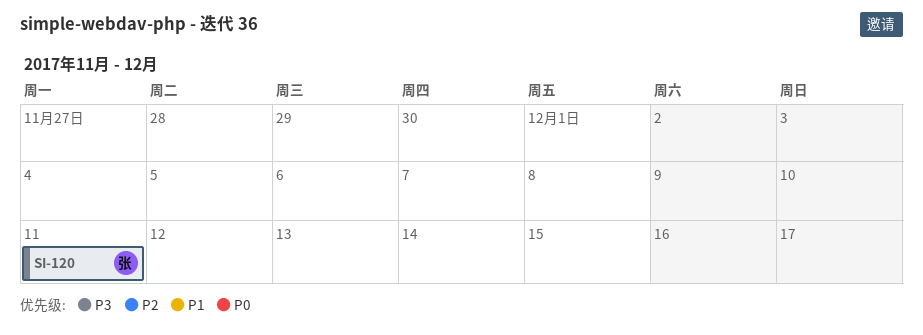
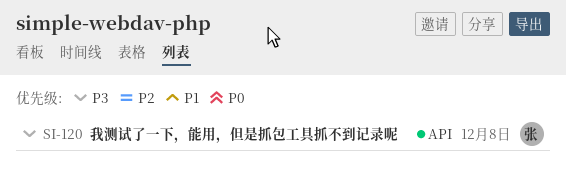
SI-120, due: Dec 11 -> Dec 8

